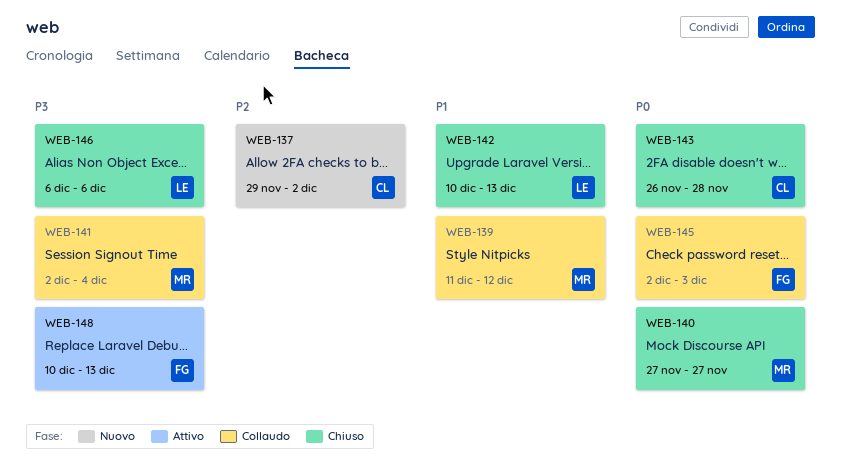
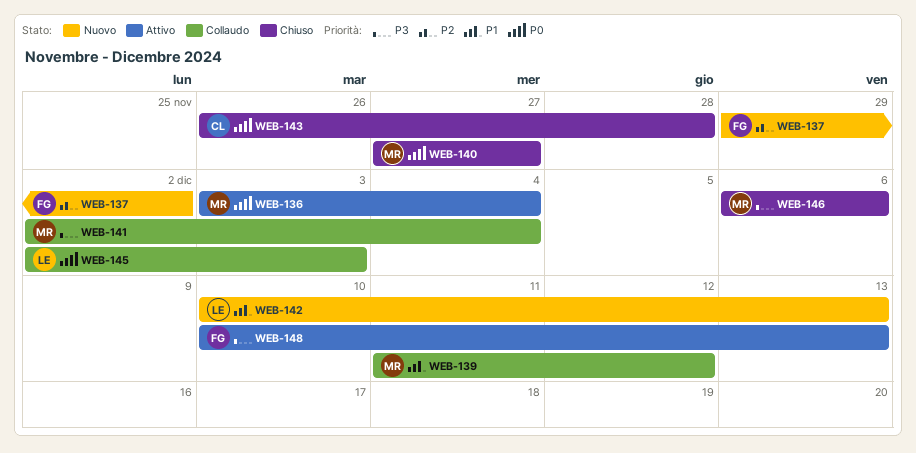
WEB-136: none -> present
WEB-137, owner: CL -> FG
WEB-142, status: Chiuso -> Nuovo
WEB-145, owner: FG -> LE
WEB-146, owner: LE -> MR

